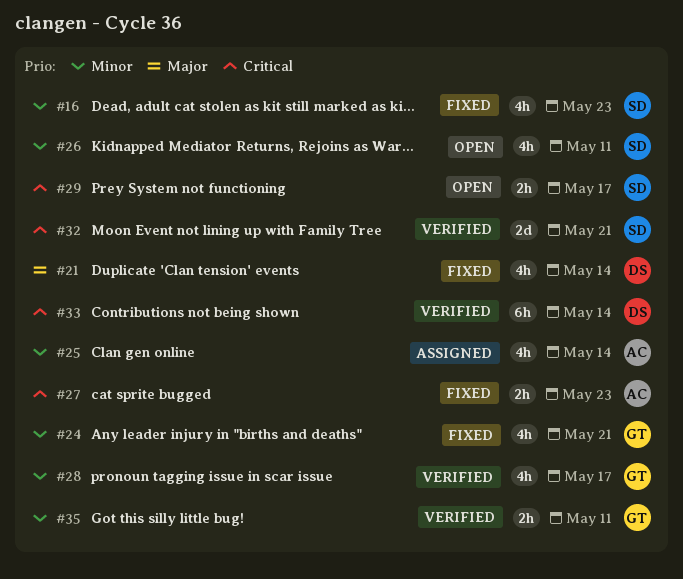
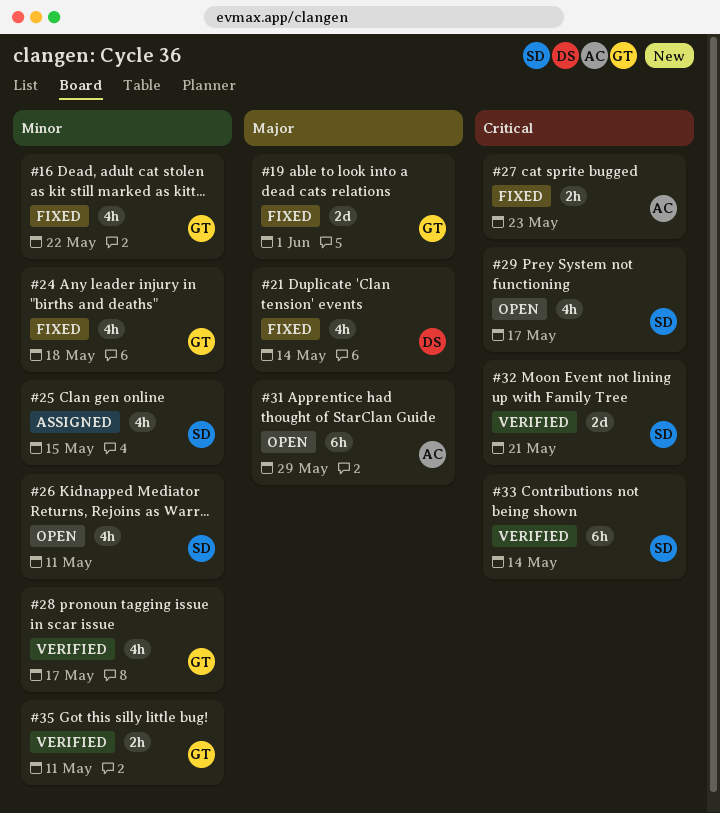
#16, owner: SD -> GT
#16, due: May 23 -> May 22
#19: none -> present
#24, due: May 21 -> May 18
#25, owner: AC -> SD
#25, due: May 14 -> May 15
#29, estimate: 2h -> 4h
#31: none -> present
#33, owner: DS -> SD

